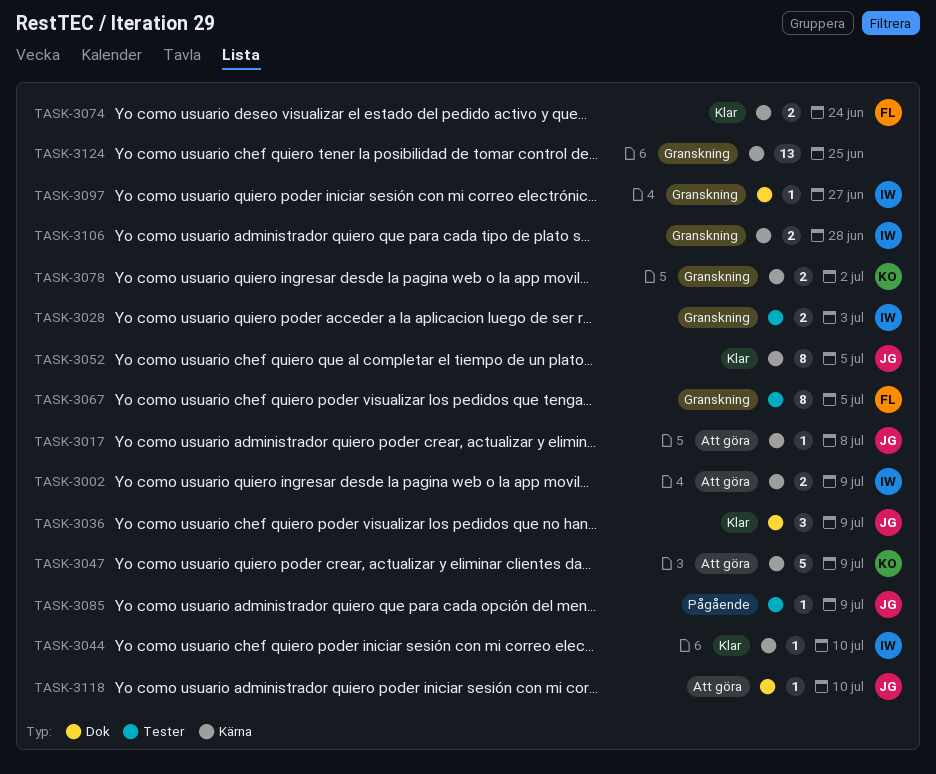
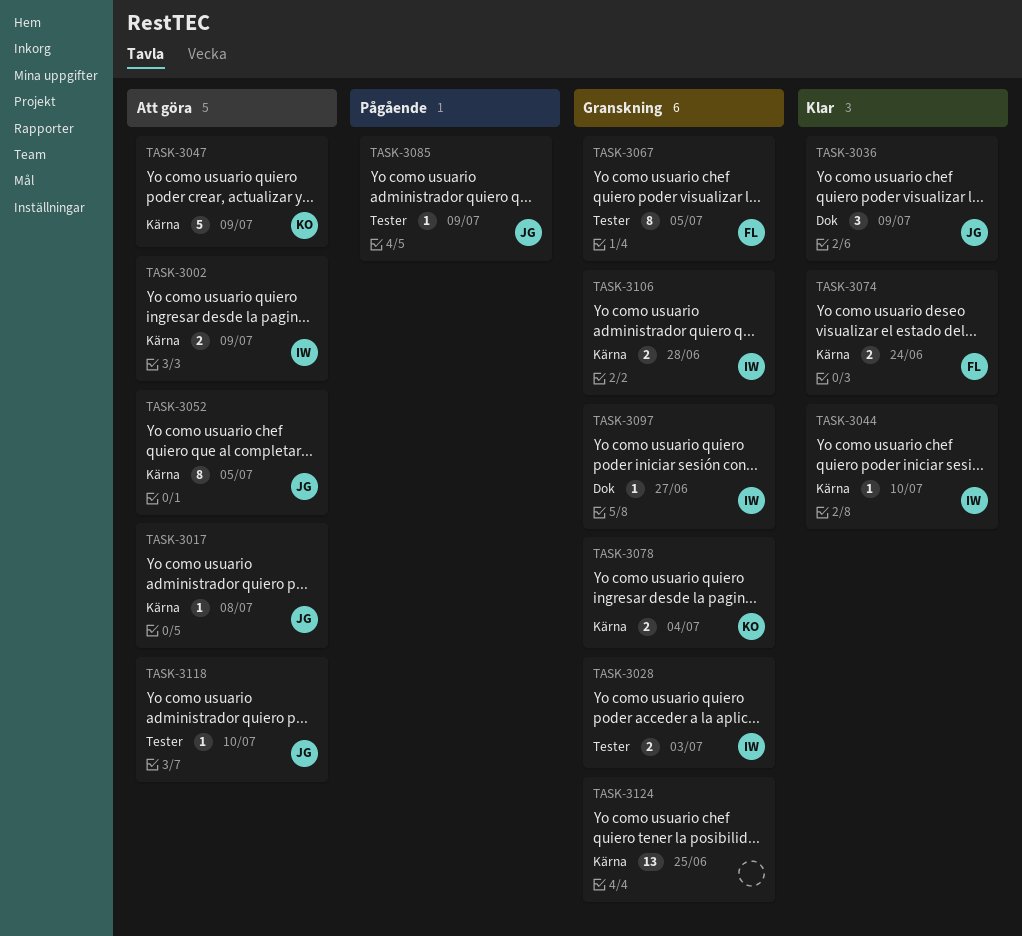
TASK-3052, status: Klar -> Att göra
TASK-3078, due: Jul 2 -> Jul 4
TASK-3118, label: Dok -> Tester

